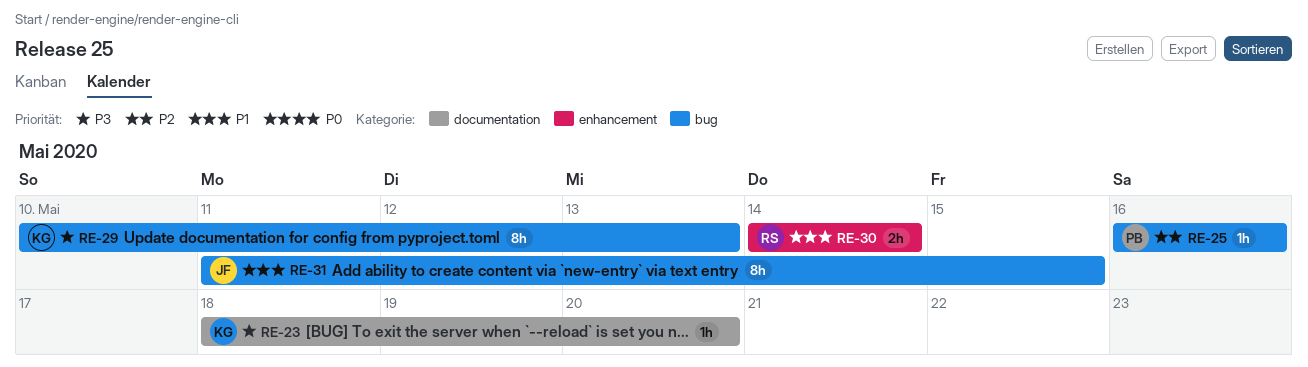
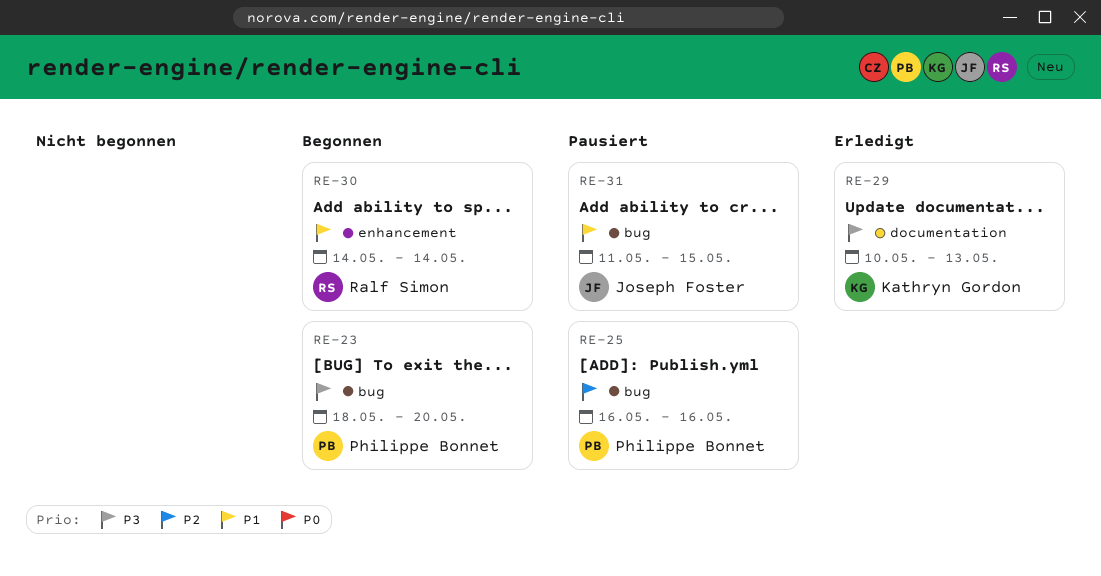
RE-23, owner: Kathryn Gordon -> Philippe Bonnet
RE-23, label: documentation -> bug
RE-29, label: bug -> documentation

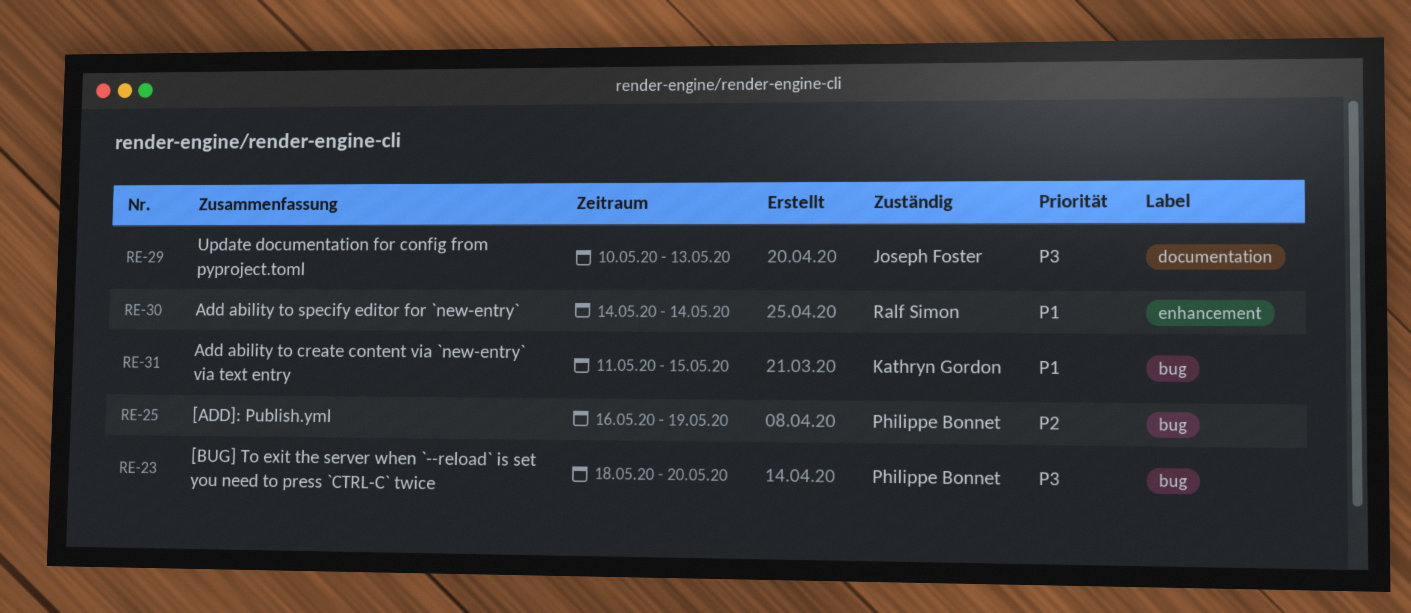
RE-25, due: May 16 -> May 19
RE-29, owner: Kathryn Gordon -> Joseph Foster
RE-31, owner: Joseph Foster -> Kathryn Gordon

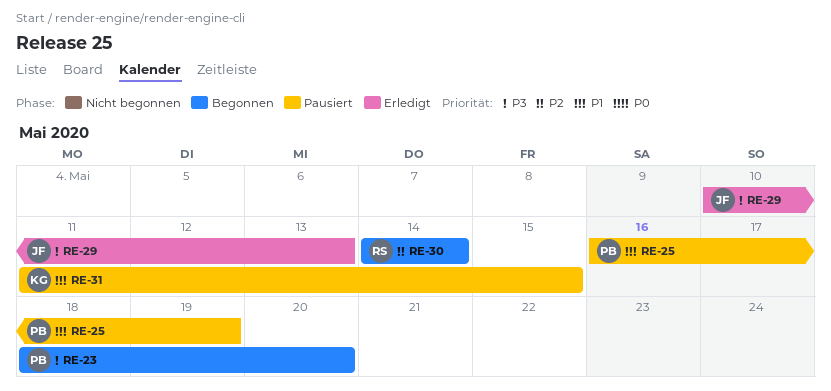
RE-25, priority: P2 -> P1
RE-30, priority: P1 -> P2

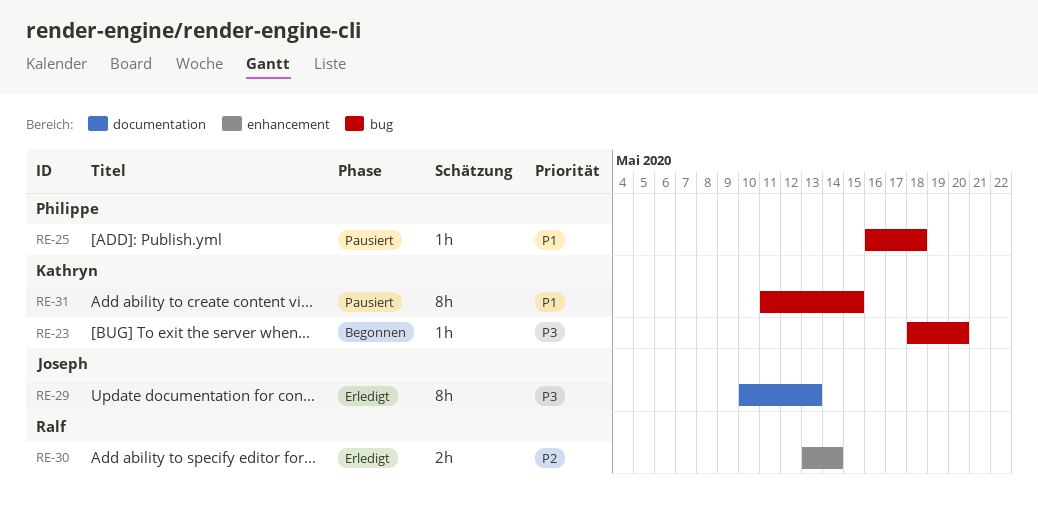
RE-23, owner: Philippe -> Kathryn
RE-25, due: May 19 -> May 18
RE-30, status: Begonnen -> Erledigt
RE-30, start: May 14 -> May 13

